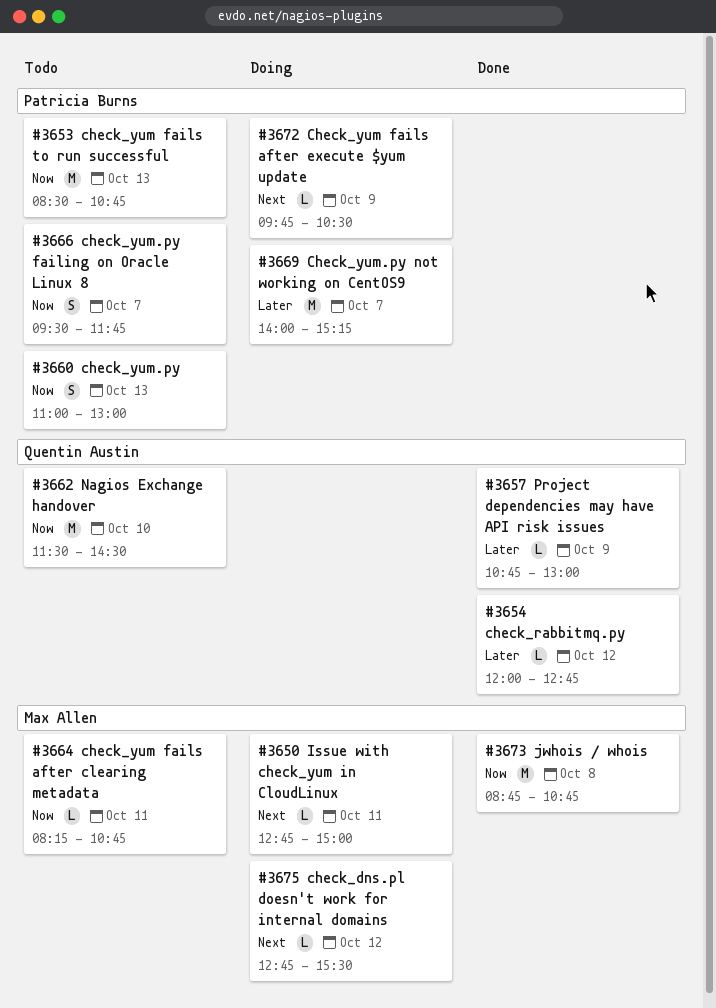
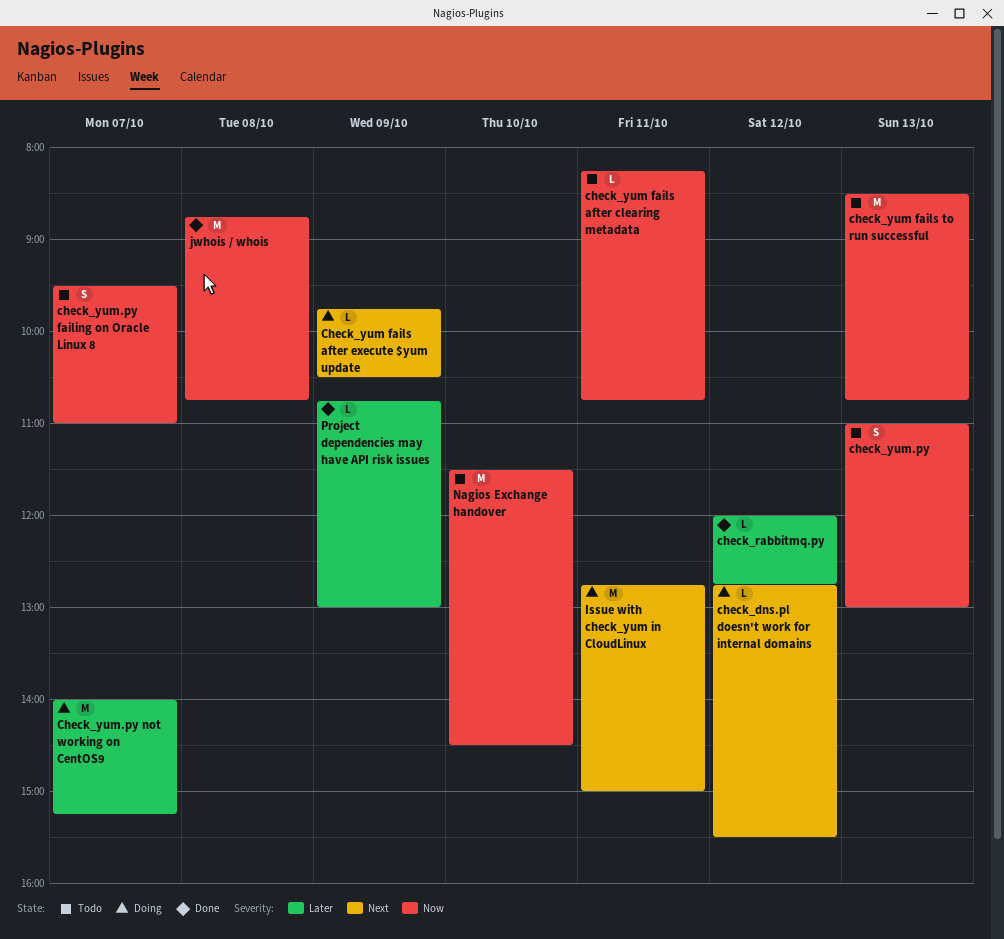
check_yum.py failing on Oracle Linux 8, ends: 11:45 -> 11:00
Issue with check_yum in CloudLinux, estimate: L -> M

